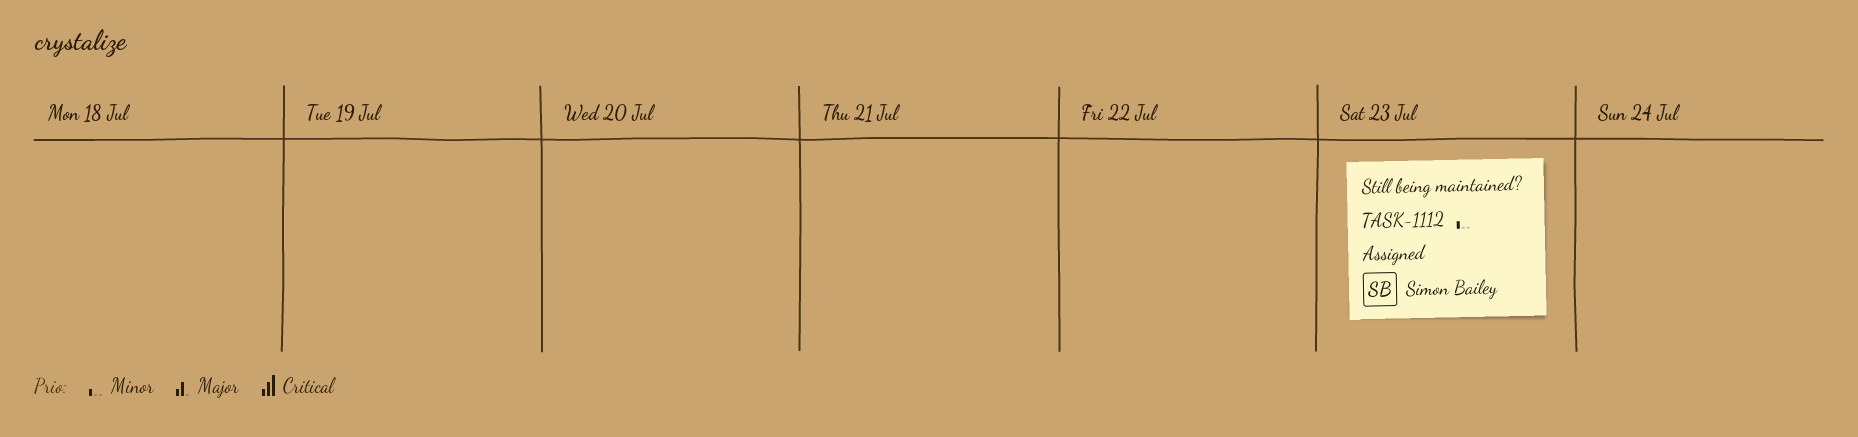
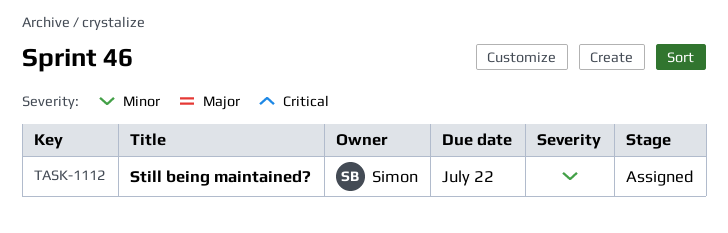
TASK-1112, due: Jul 23 -> Jul 22

